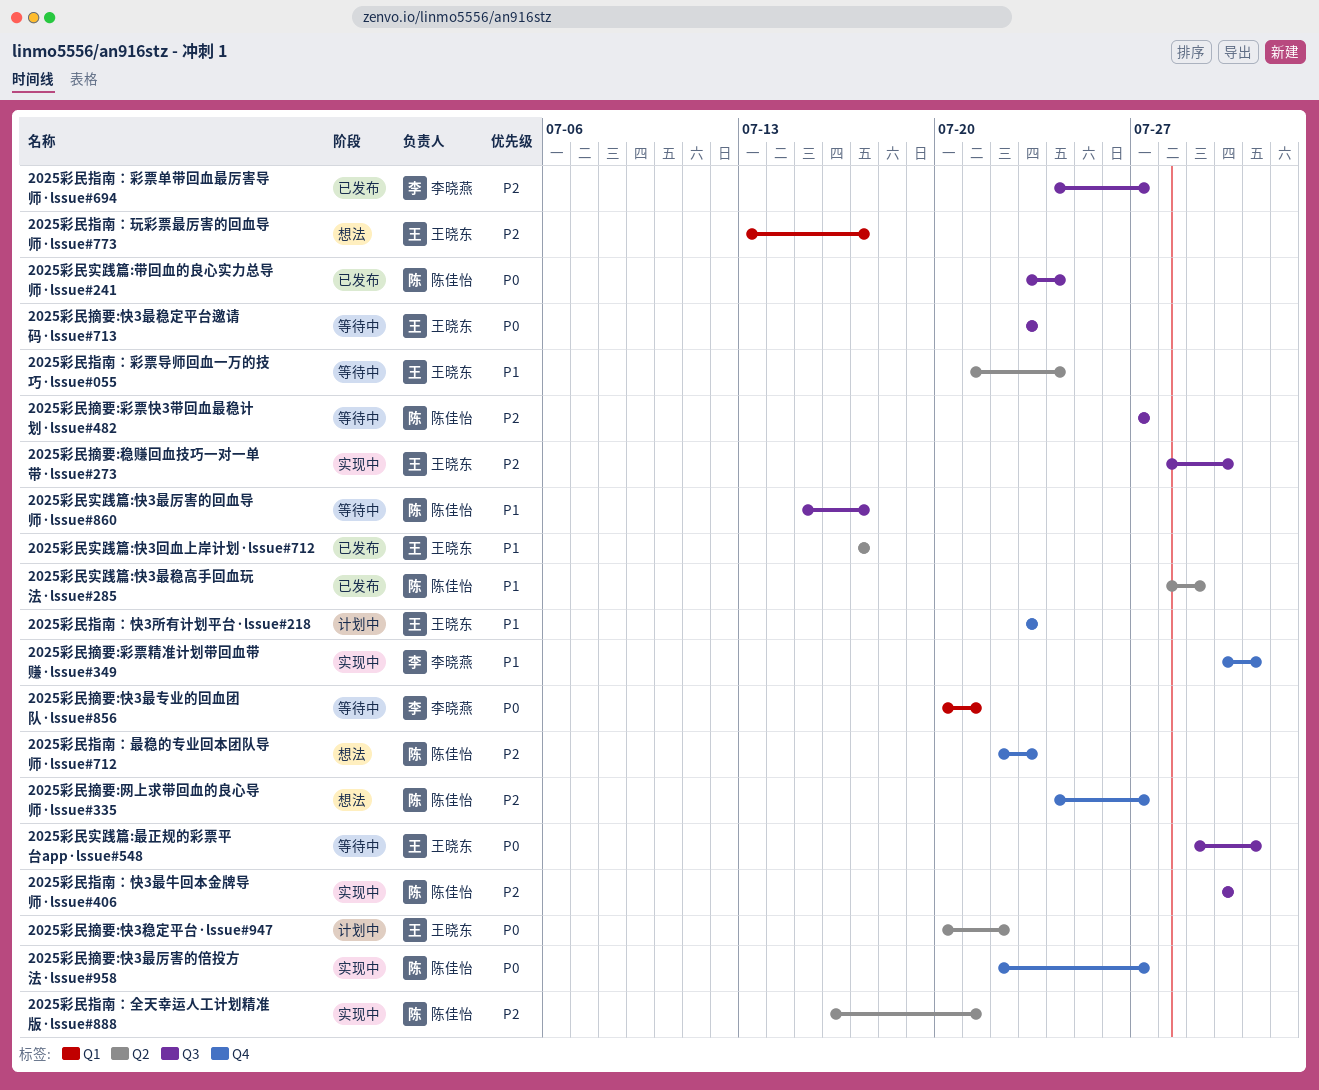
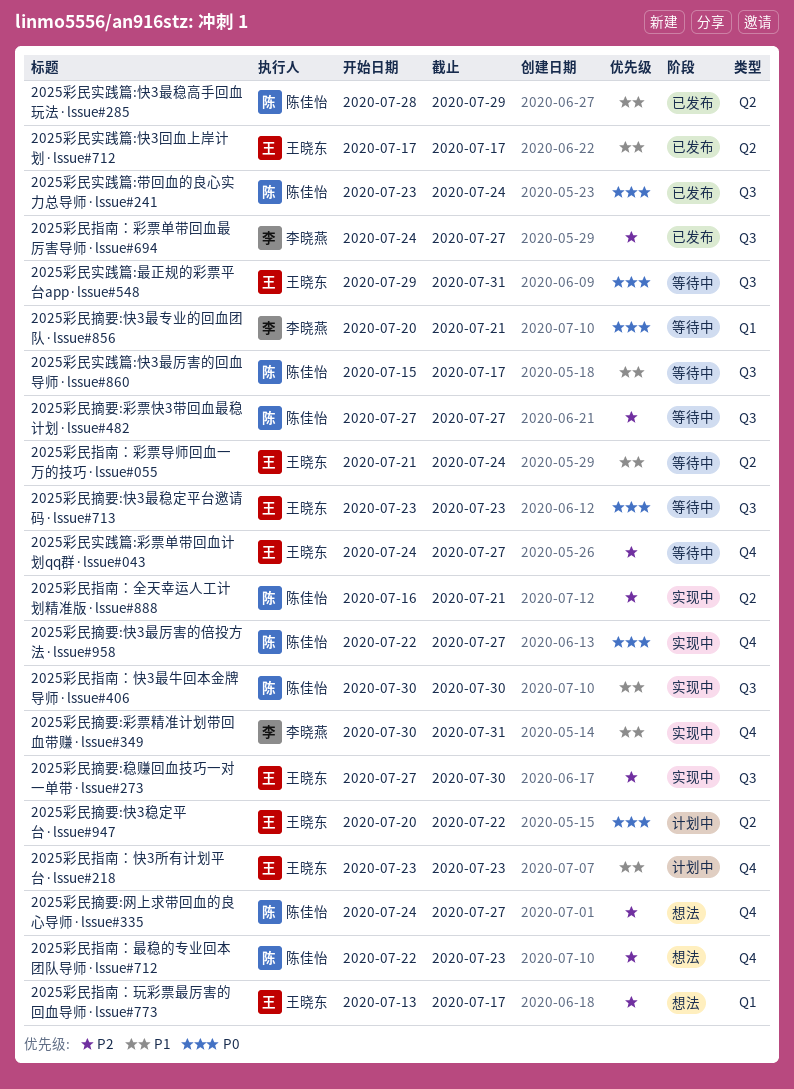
2025彩民实践篇:彩票单带回血计划qq群·lssue#043: none -> present
2025彩民指南：快3最牛回本金牌导师·lssue#406, priority: P2 -> P1
2025彩民摘要:稳赚回血技巧一对一单带·lssue#273, start: Jul 28 -> Jul 27

